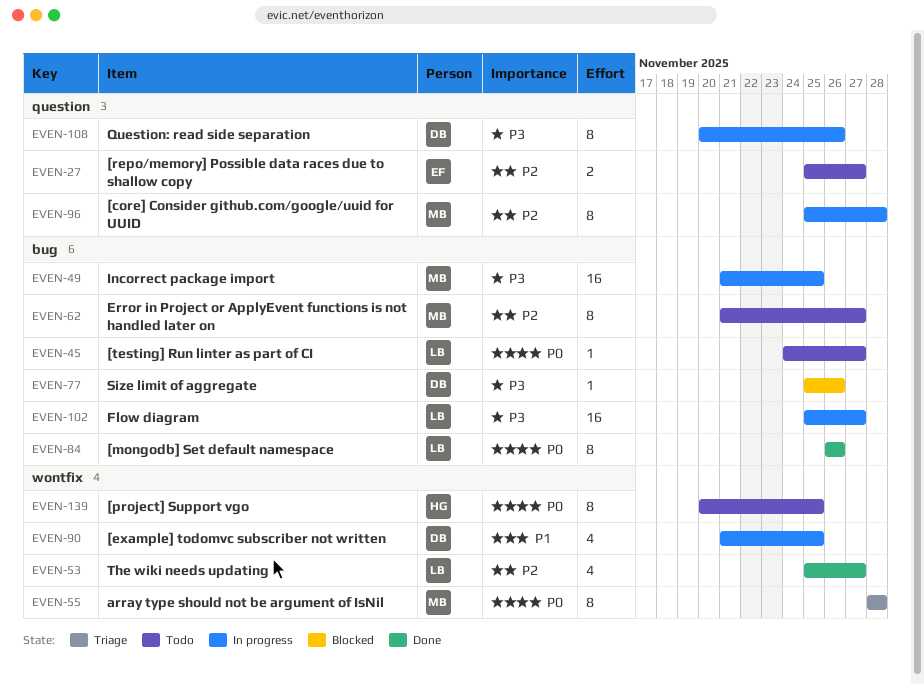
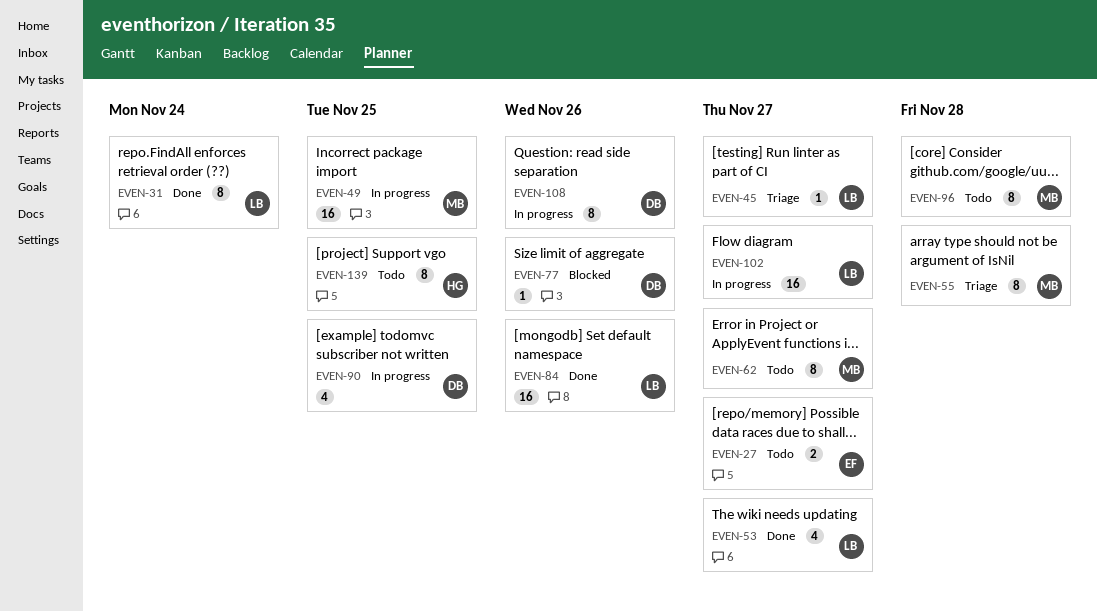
EVEN-31: none -> present
EVEN-45, status: Todo -> Triage
EVEN-84, estimate: 8 -> 16
EVEN-96, status: In progress -> Todo

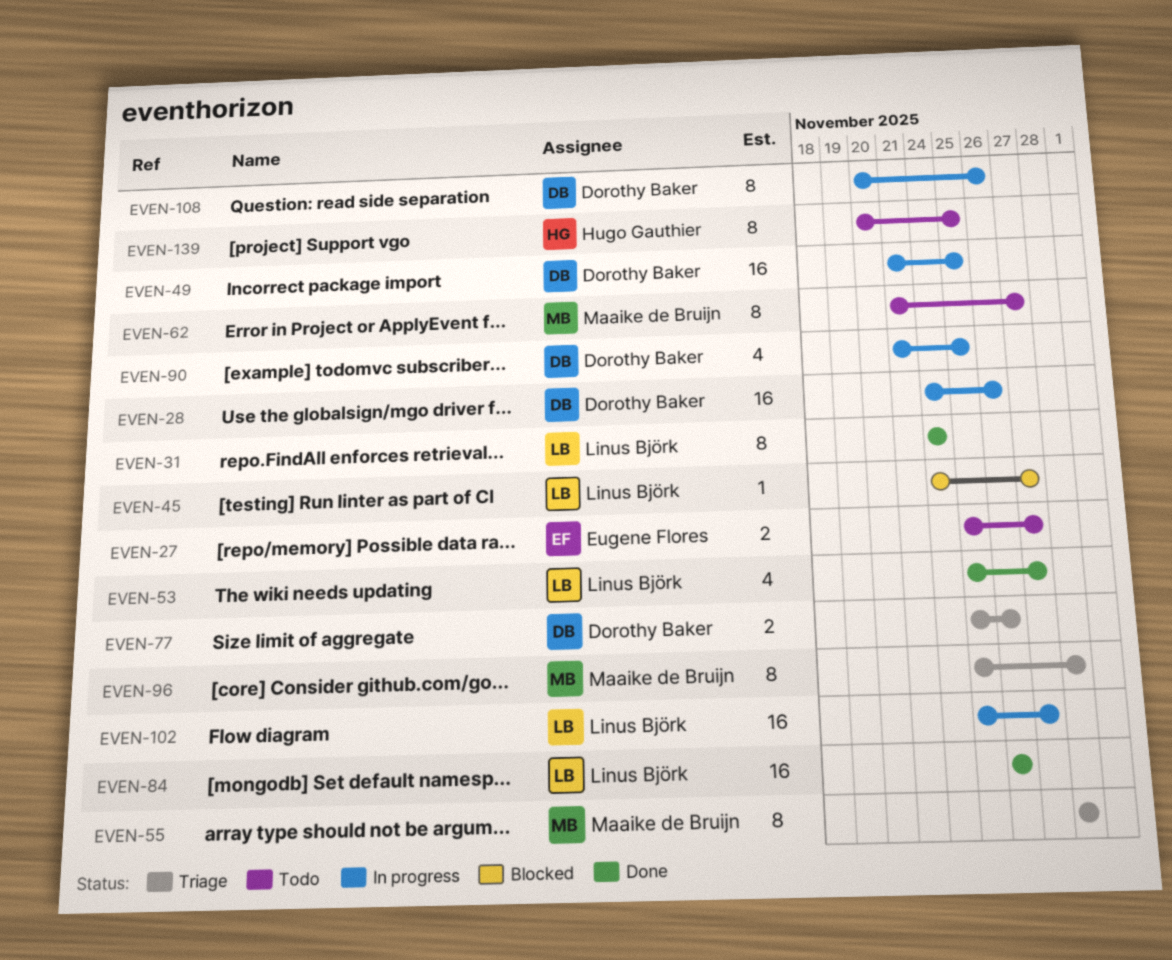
EVEN-28: none -> present
EVEN-45, status: Triage -> Blocked
EVEN-49, owner: Maaike de Bruijn -> Dorothy Baker
EVEN-77, status: Blocked -> Triage
EVEN-77, estimate: 1 -> 2
EVEN-96, status: Todo -> Triage

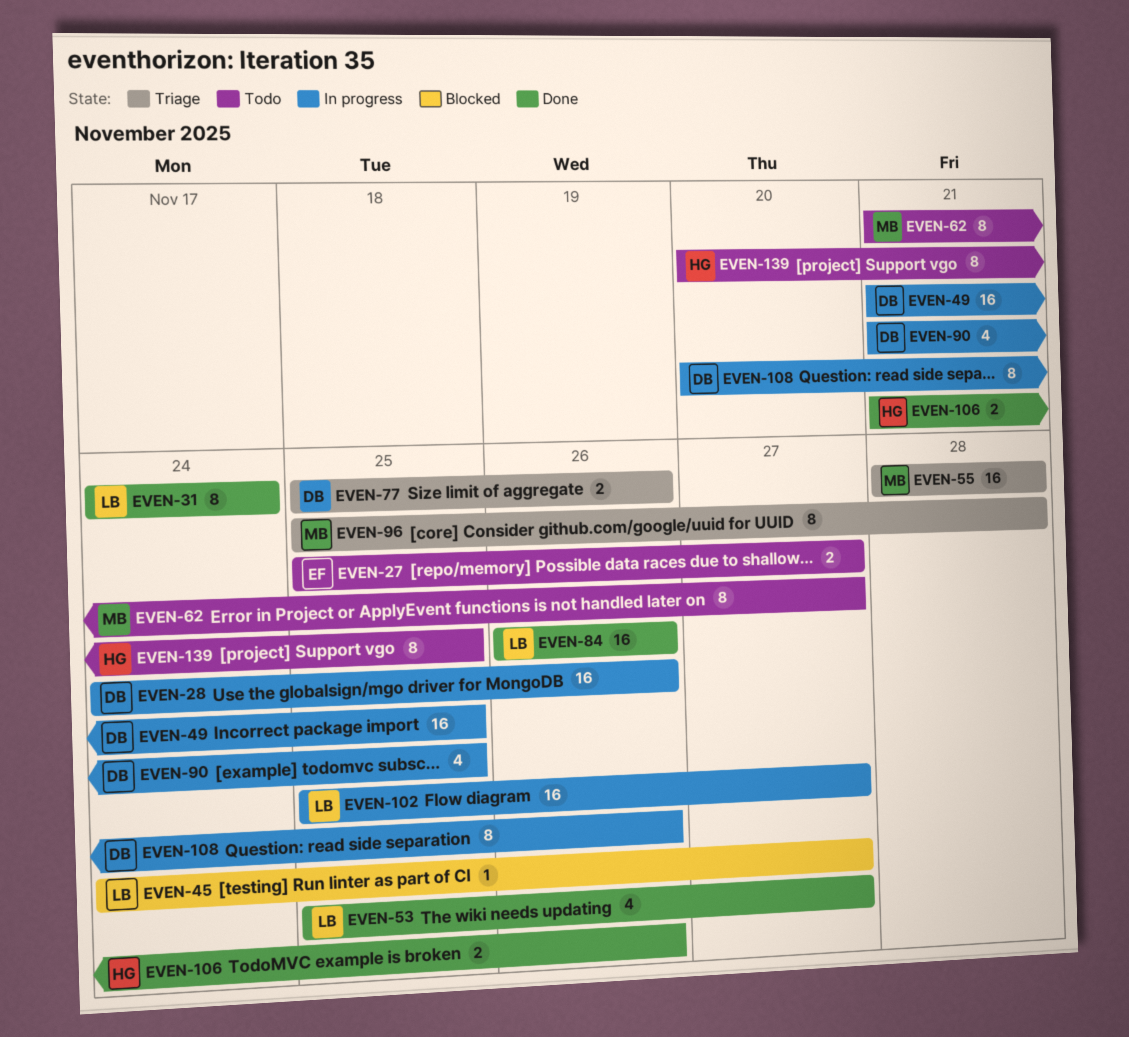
EVEN-55, estimate: 8 -> 16
EVEN-106: none -> present

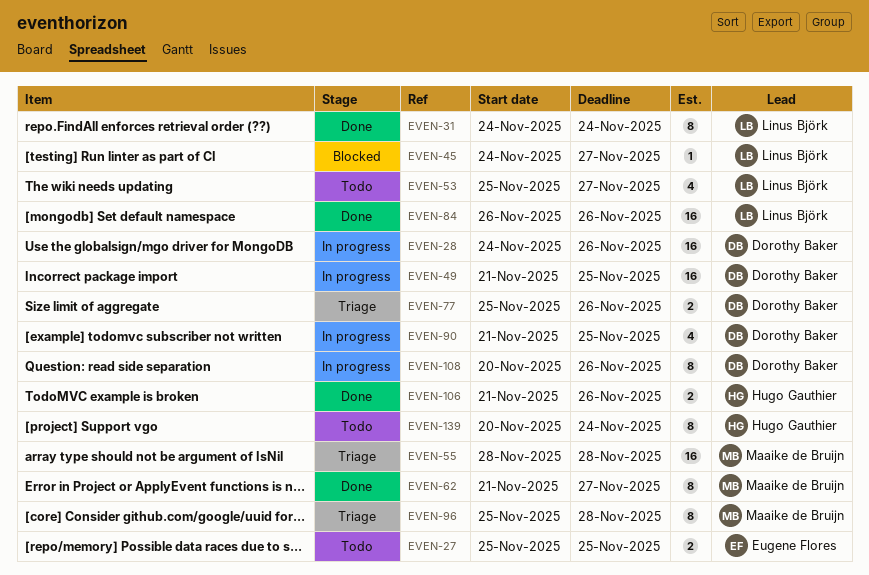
EVEN-27, due: Nov 27 -> Nov 25
EVEN-53, status: Done -> Todo
EVEN-62, status: Todo -> Done
EVEN-102: present -> none
EVEN-139, due: Nov 25 -> Nov 24

